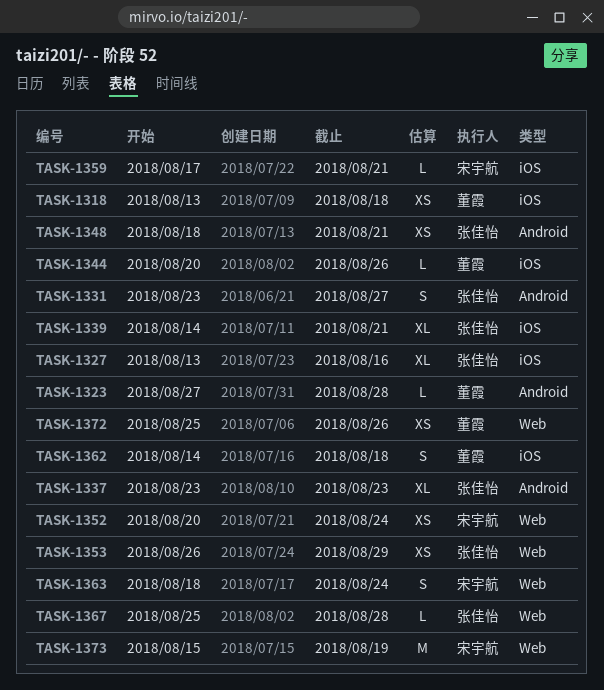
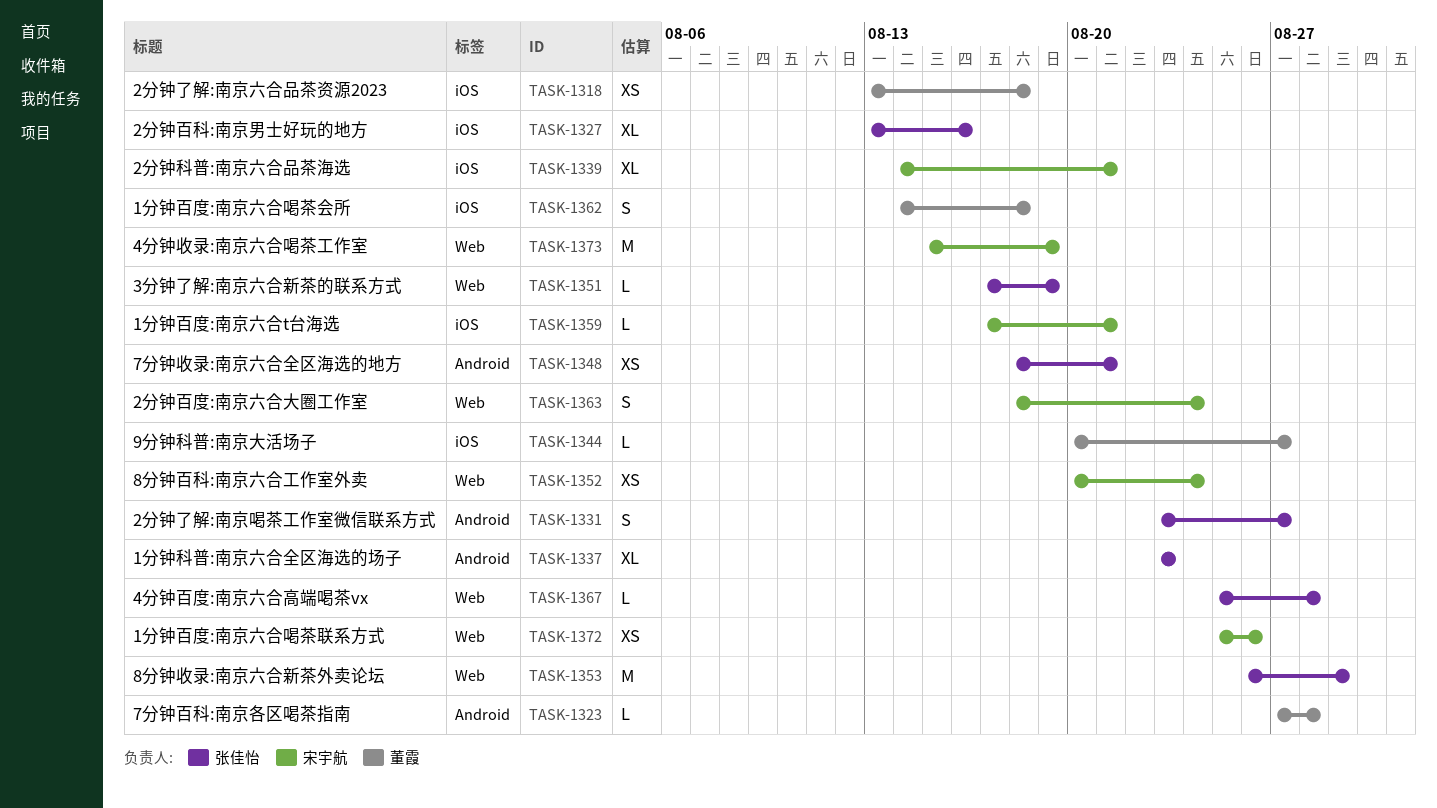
TASK-1339, owner: 张佳怡 -> 宋宇航
TASK-1344, due: Aug 26 -> Aug 27
TASK-1351: none -> present
TASK-1353, estimate: XS -> M
TASK-1372, owner: 董霞 -> 宋宇航

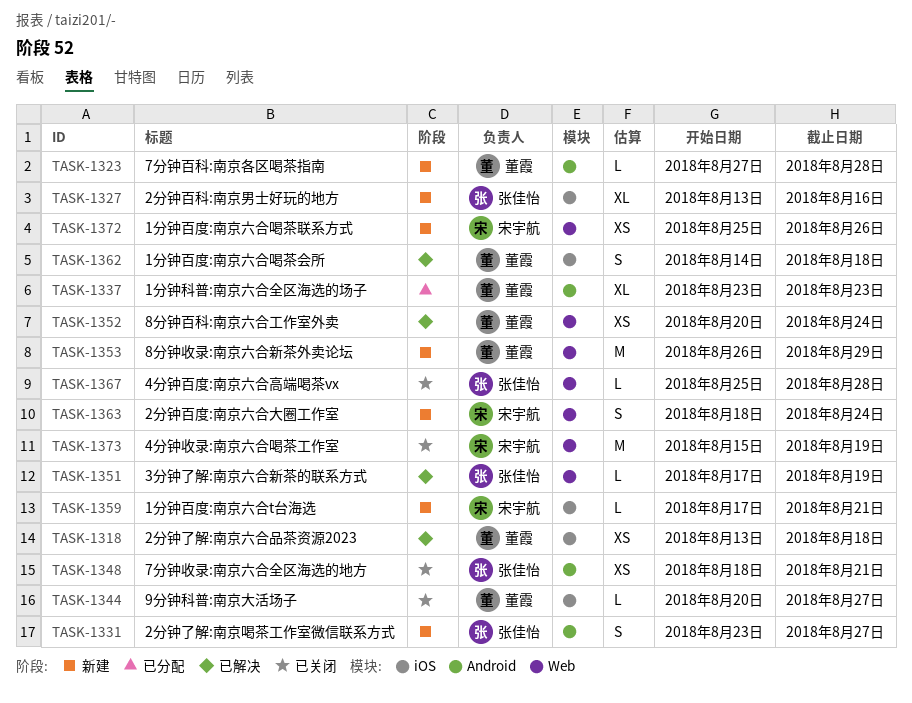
TASK-1337, owner: 张佳怡 -> 董霞
TASK-1339: present -> none
TASK-1352, owner: 宋宇航 -> 董霞
TASK-1353, owner: 张佳怡 -> 董霞

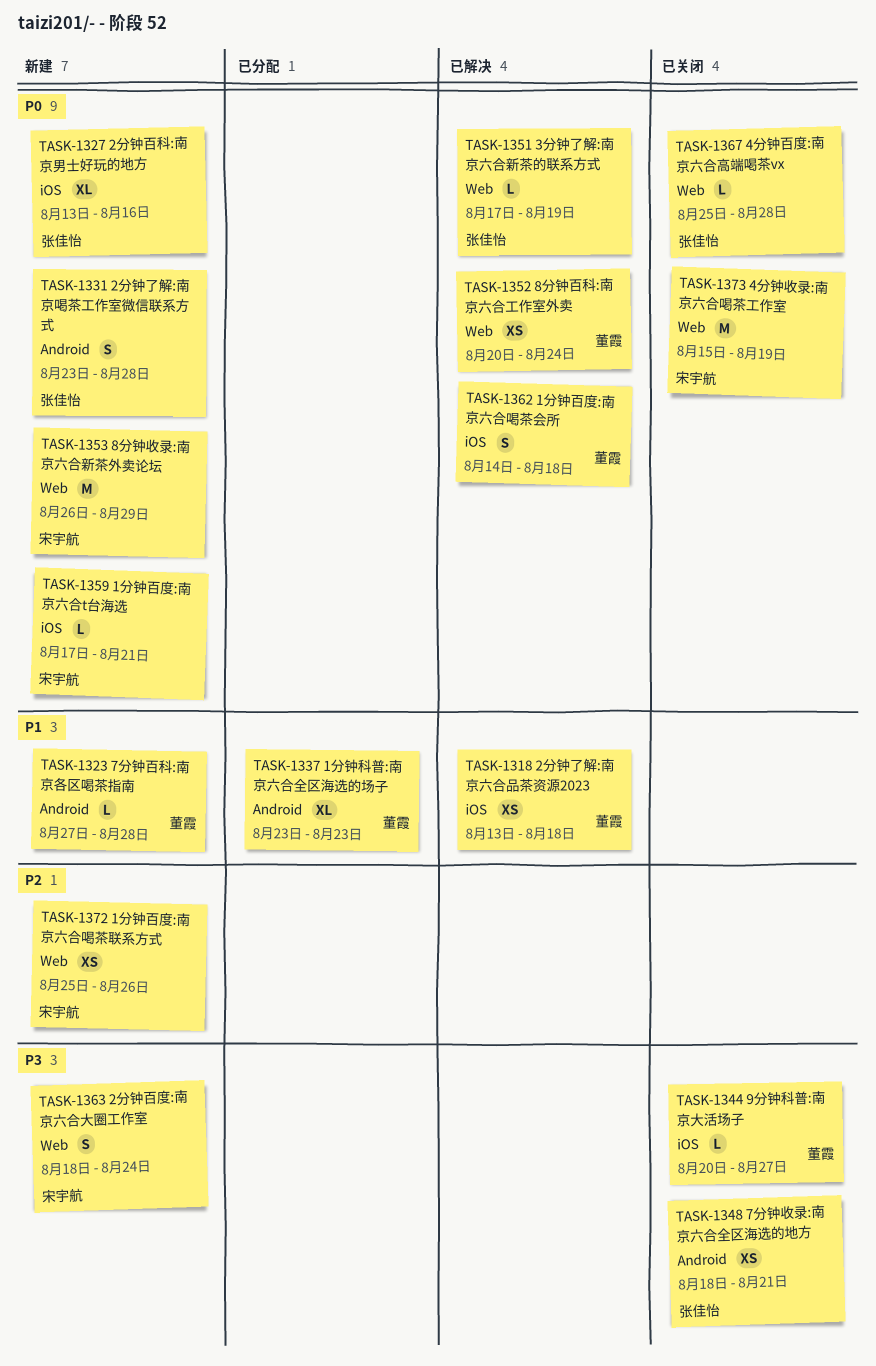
TASK-1331, due: Aug 27 -> Aug 28
TASK-1353, owner: 董霞 -> 宋宇航

